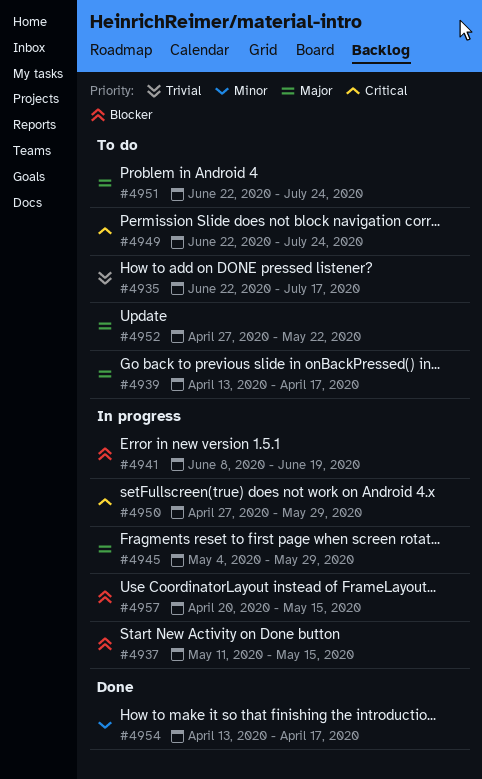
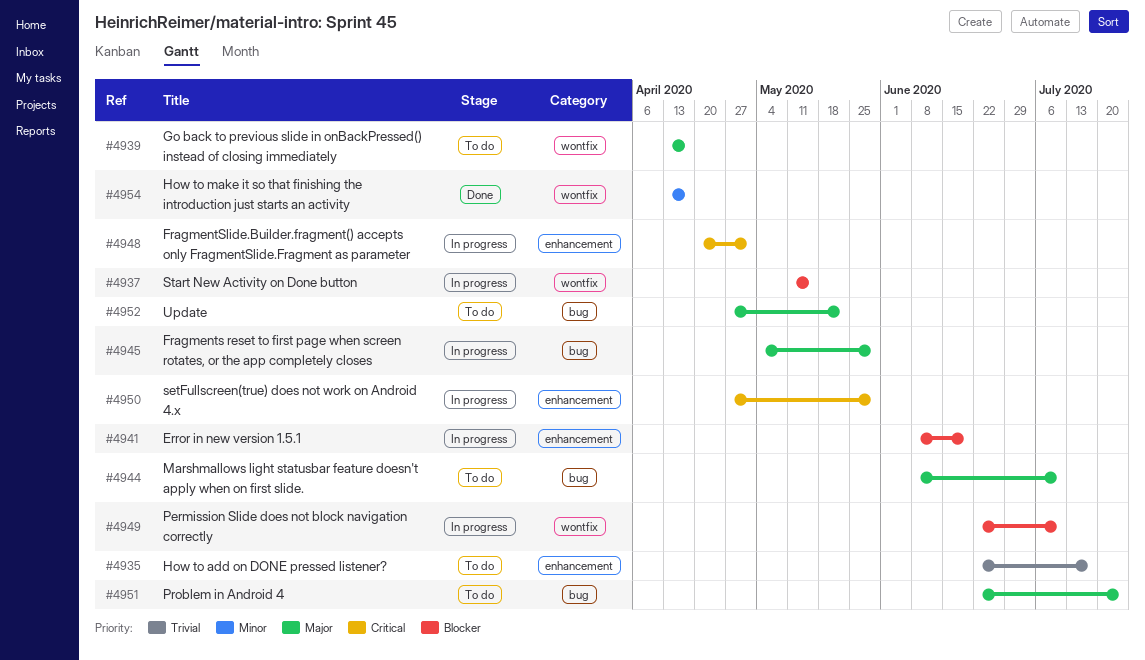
#4944: none -> present
#4948: none -> present
#4949, status: To do -> In progress
#4949, priority: Critical -> Blocker
#4949, due: Jul 24 -> Jul 10
#4957: present -> none

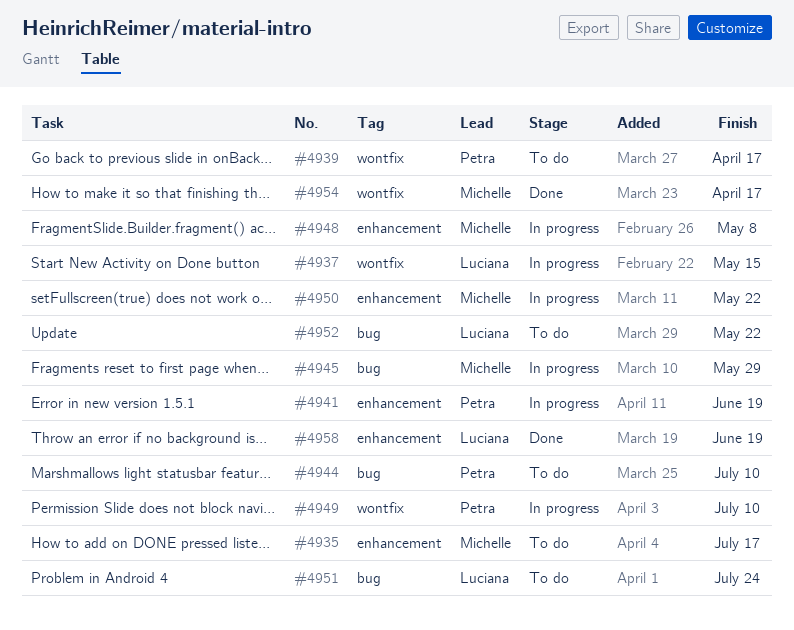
#4948, due: May 1 -> May 8
#4950, due: May 29 -> May 22
#4958: none -> present

